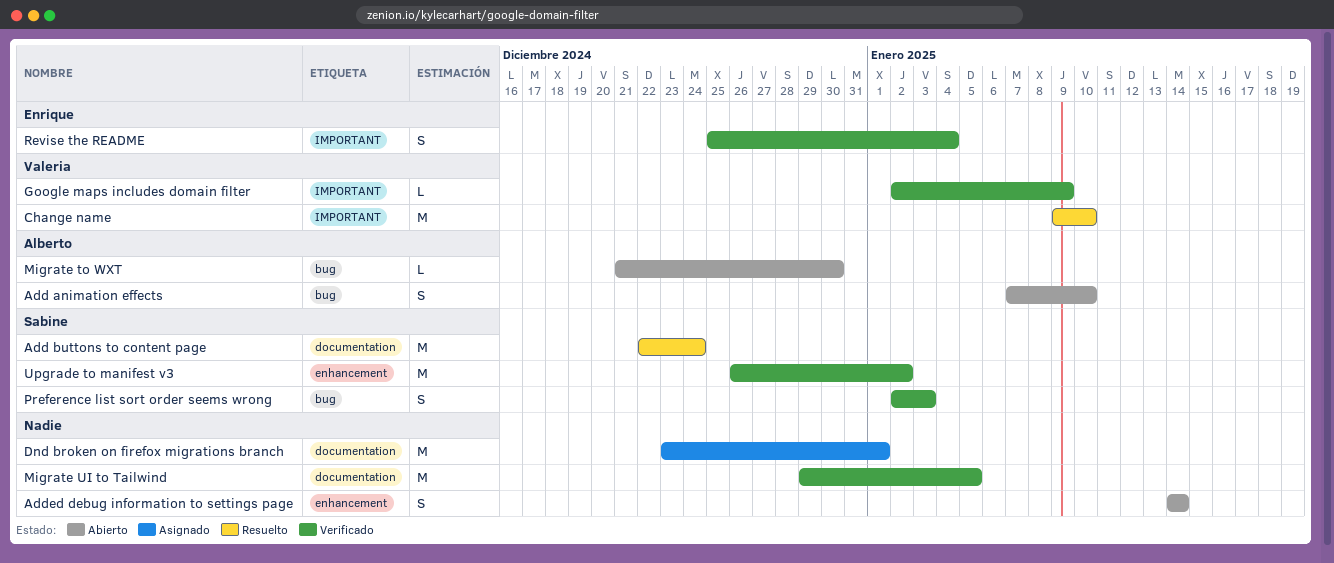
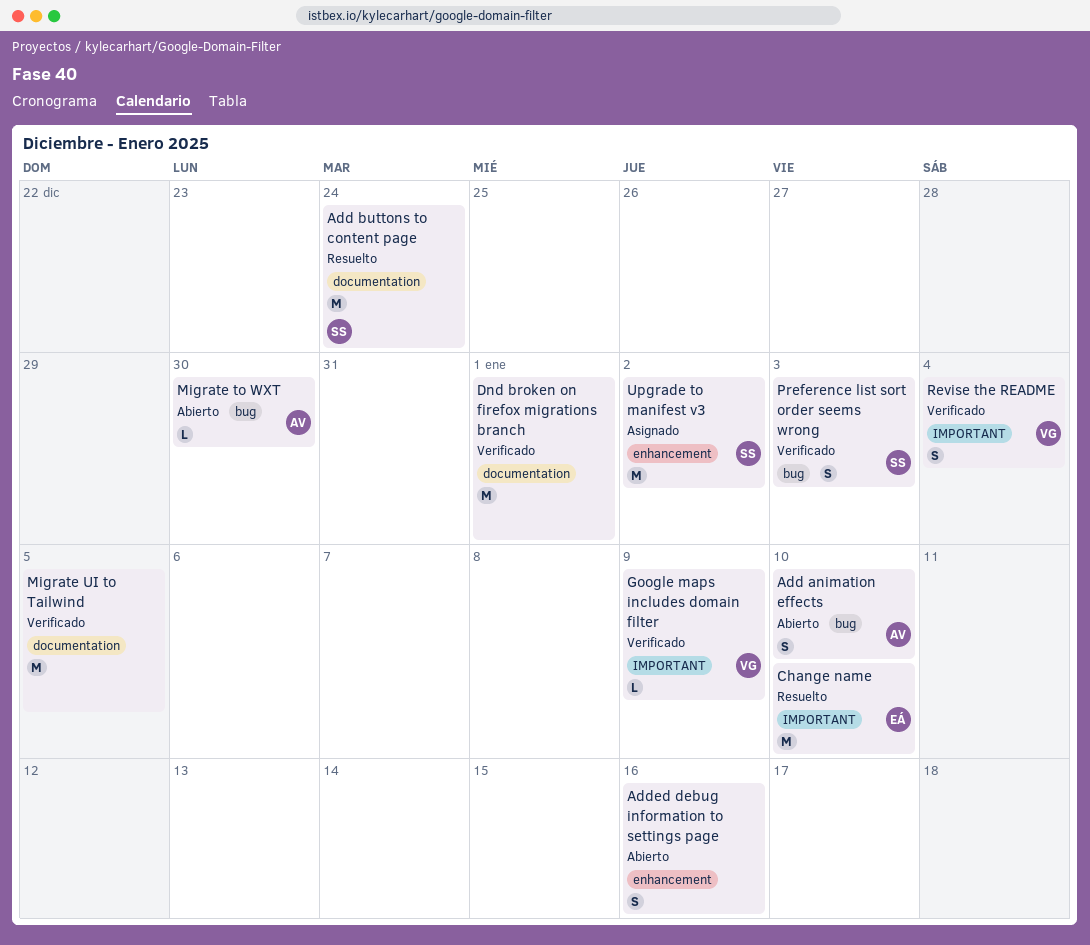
Added debug information to settings page, due: Jan 14 -> Jan 16
Change name, owner: Valeria -> Enrique
Dnd broken on firefox migrations branch, status: Asignado -> Verificado
Revise the README, owner: Enrique -> Valeria
Upgrade to manifest v3, status: Verificado -> Asignado

